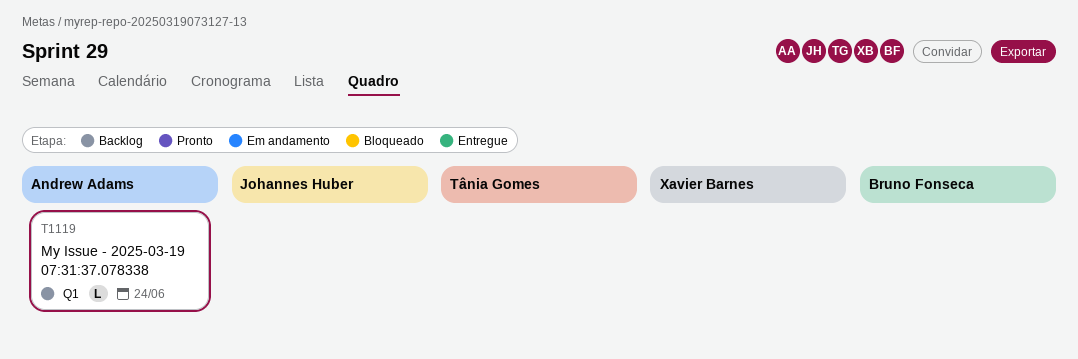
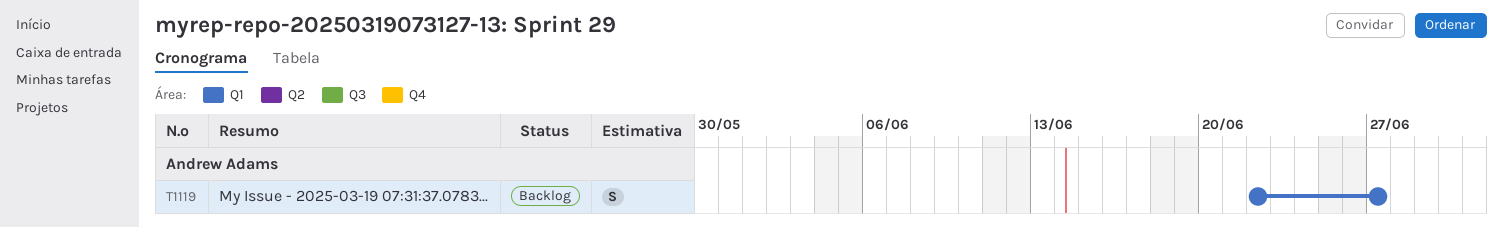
T1119, estimate: L -> S
T1119, due: Jun 24 -> Jun 27

